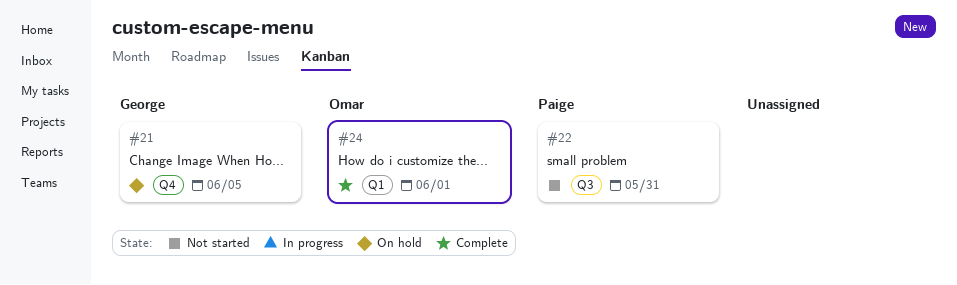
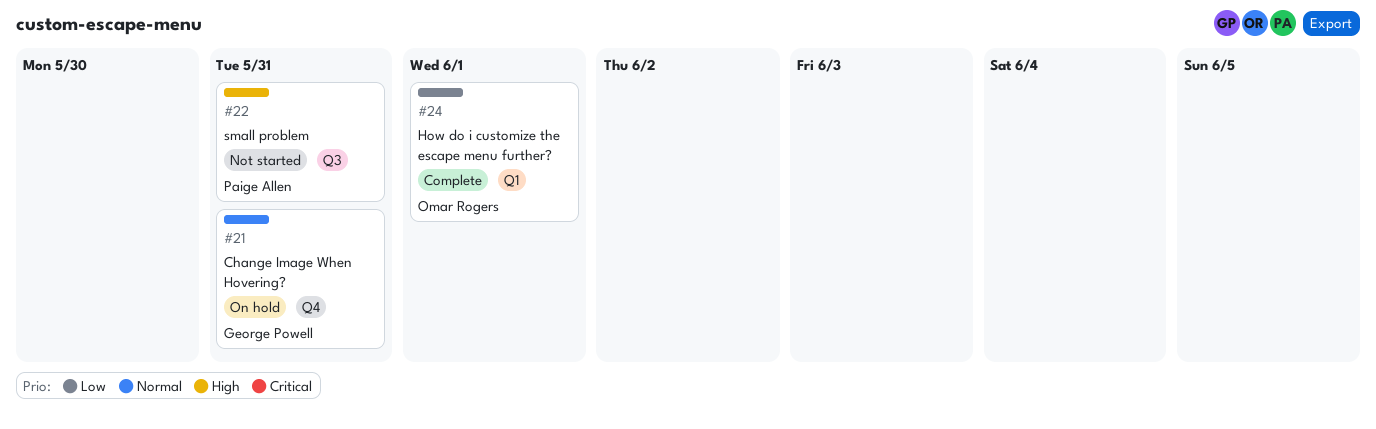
#21, due: Jun 5 -> May 31

